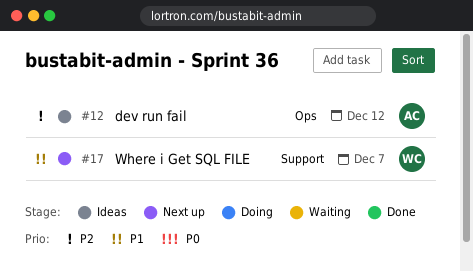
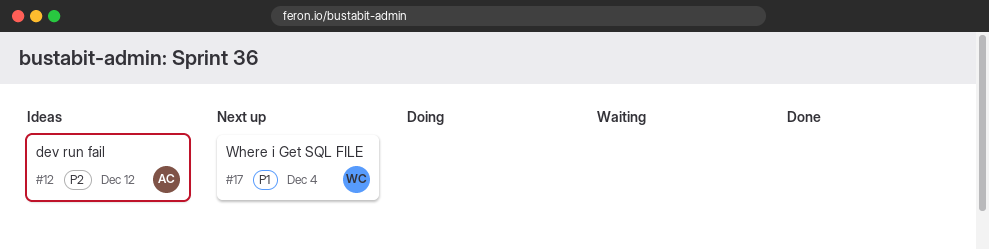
#17, due: Dec 7 -> Dec 4

